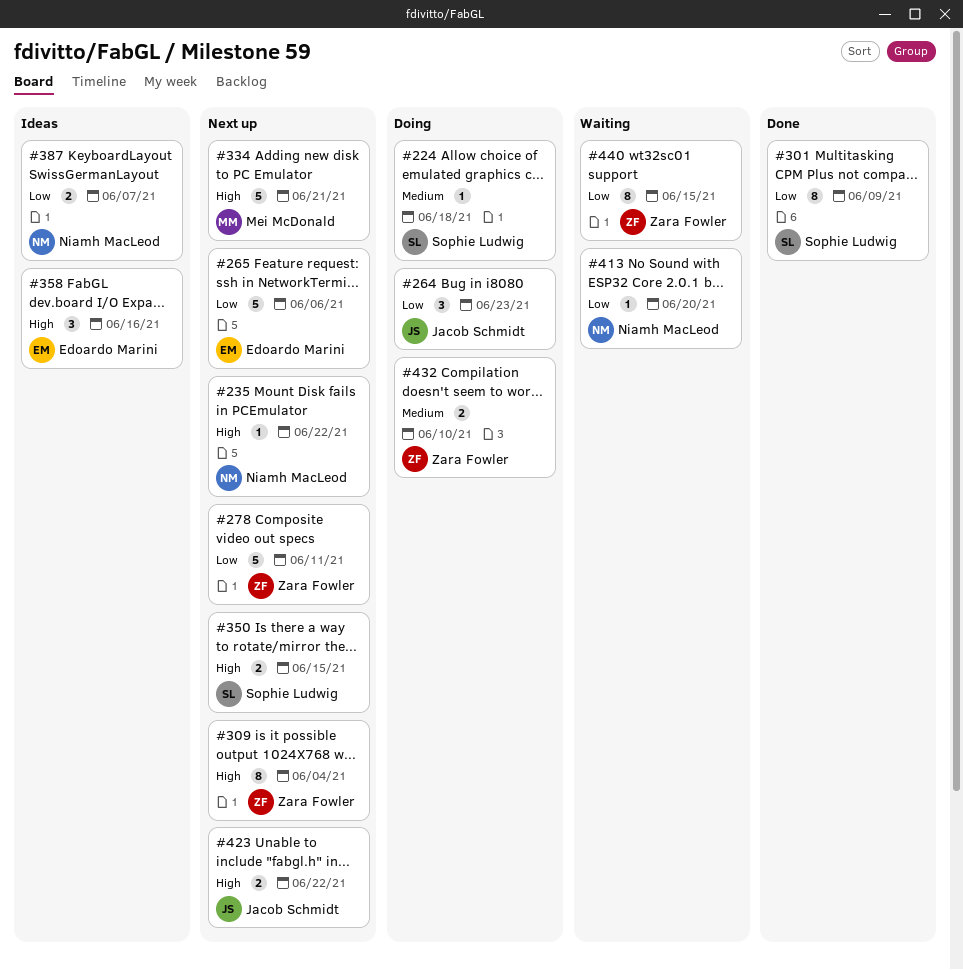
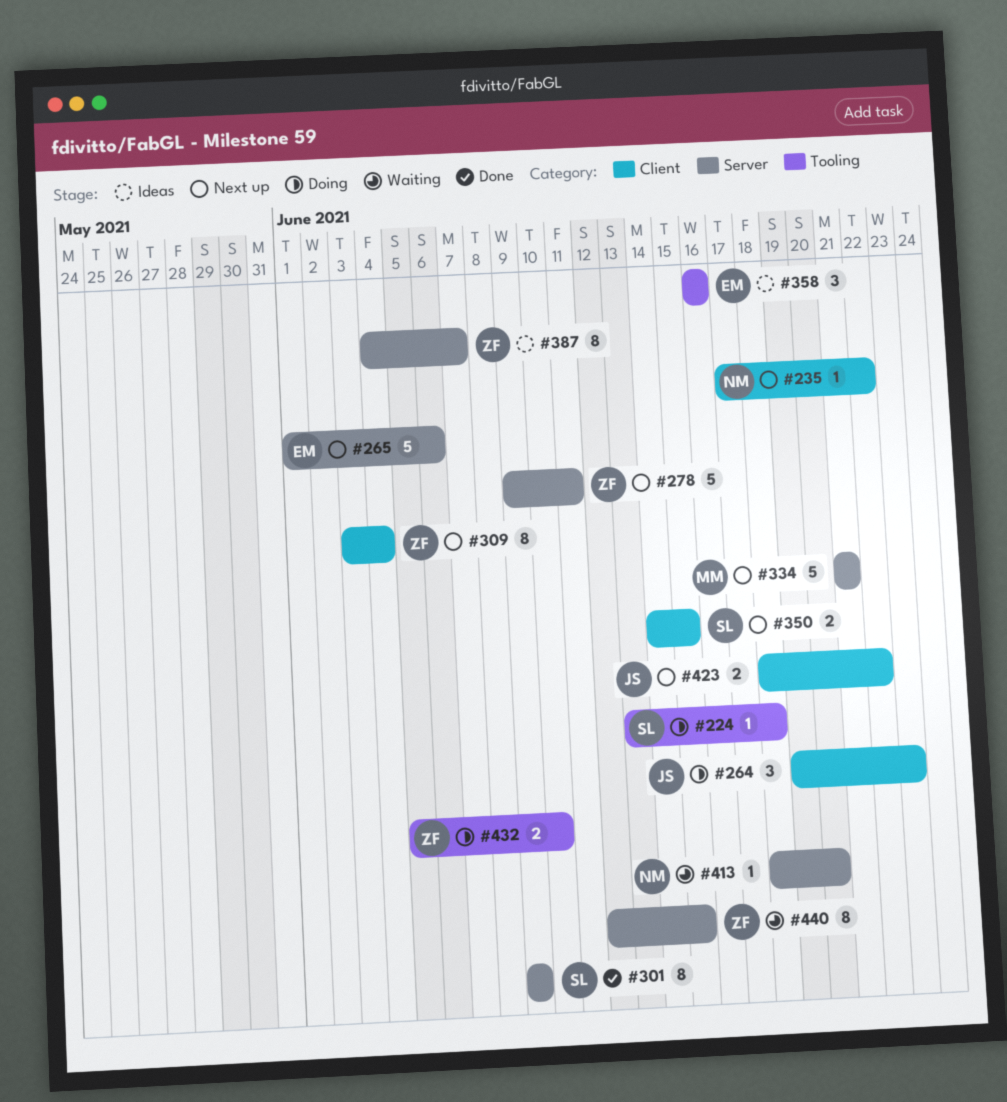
#387, owner: Niamh MacLeod -> Zara Fowler
#387, estimate: 2 -> 8

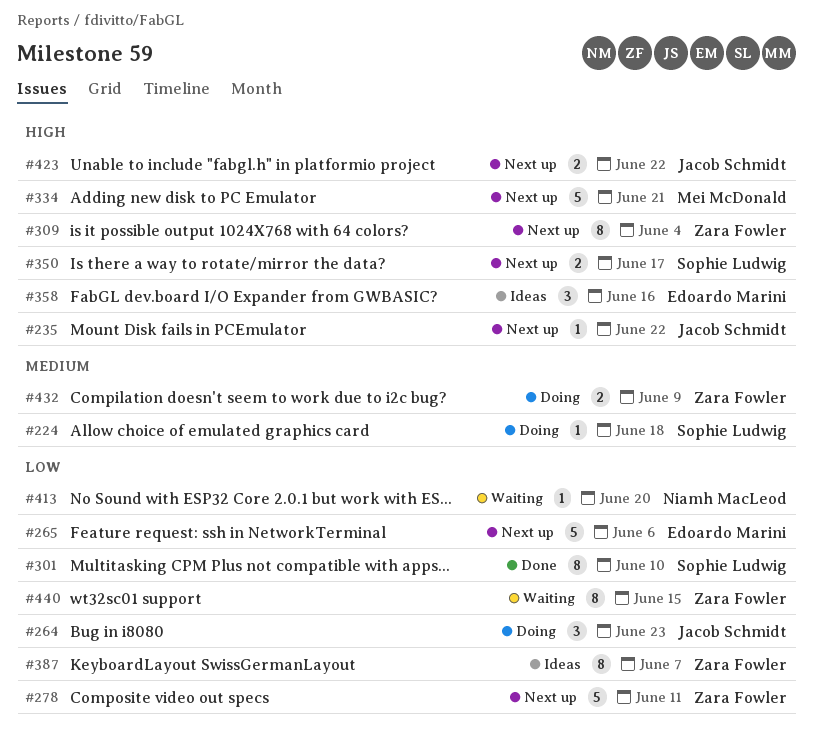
#235, owner: Niamh MacLeod -> Jacob Schmidt
#301, due: Jun 9 -> Jun 10
#350, due: Jun 15 -> Jun 17
#432, due: Jun 10 -> Jun 9

